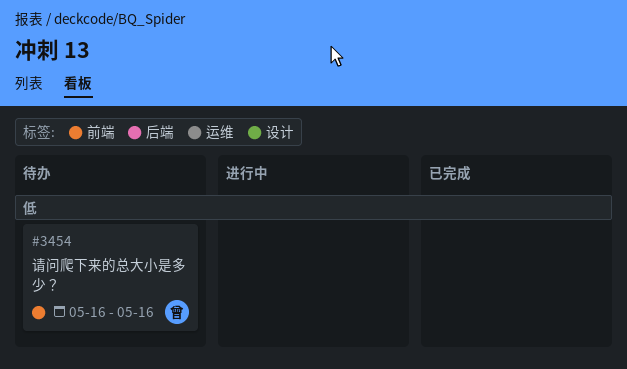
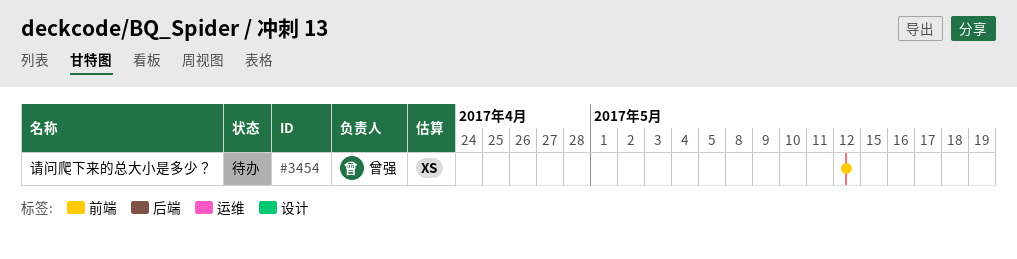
#3454, start: May 16 -> May 12
#3454, due: May 16 -> May 12

